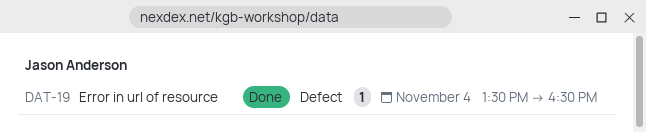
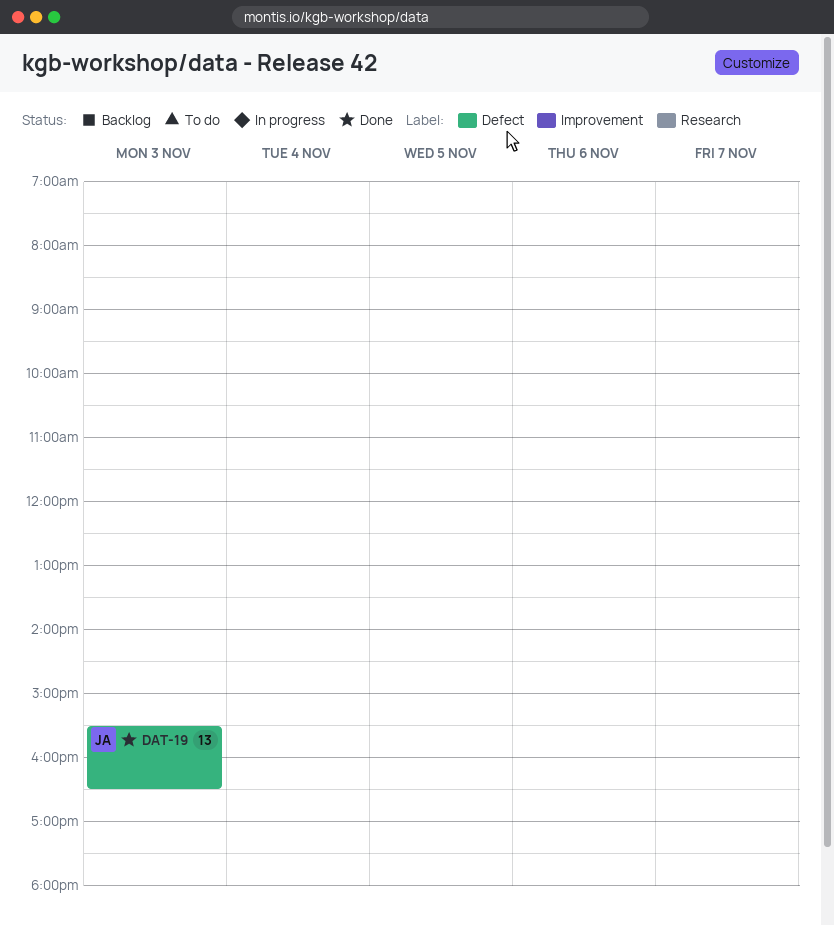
DAT-19, estimate: 1 -> 13
DAT-19, day: Nov 4 -> Nov 3
DAT-19, begins: 13:30 -> 15:30

